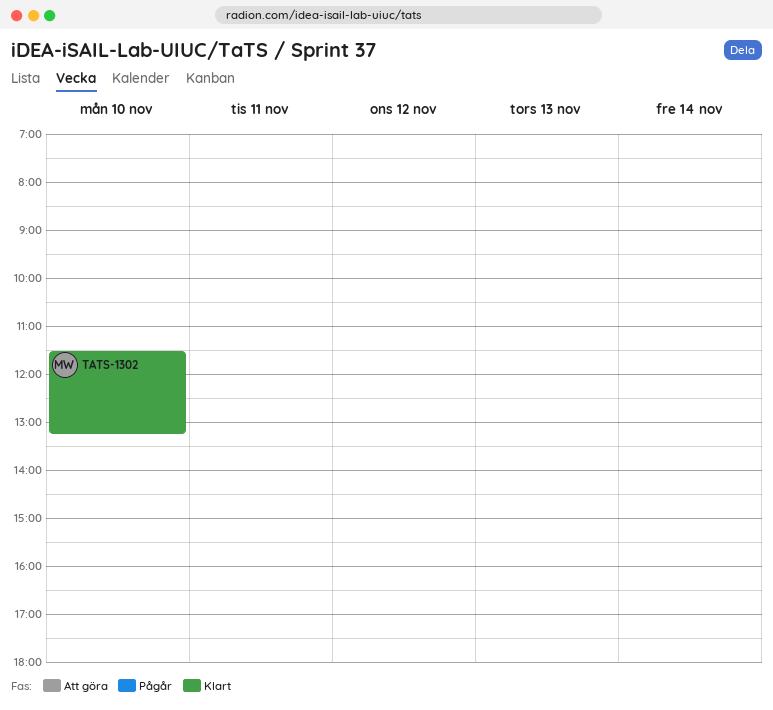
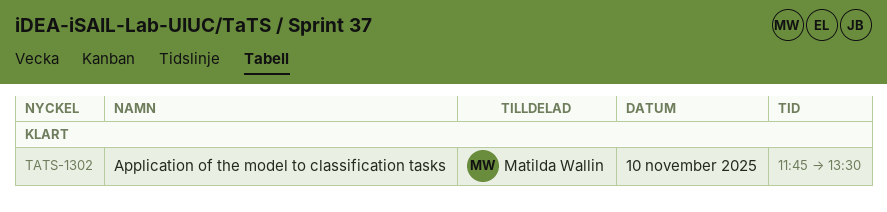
TATS-1302, begins: 11:30 -> 11:45
TATS-1302, ends: 13:15 -> 13:30

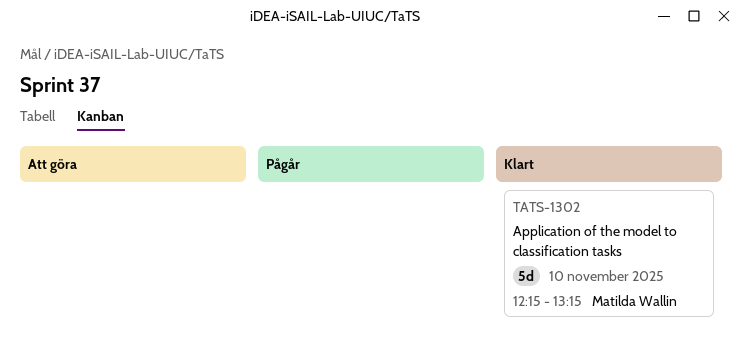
TATS-1302, begins: 11:45 -> 12:15
TATS-1302, ends: 13:30 -> 13:15

